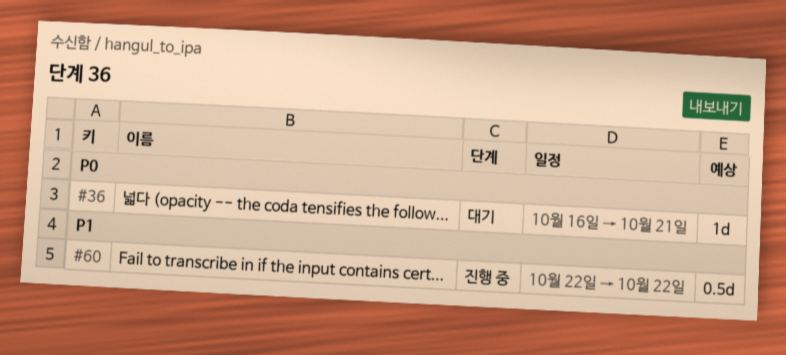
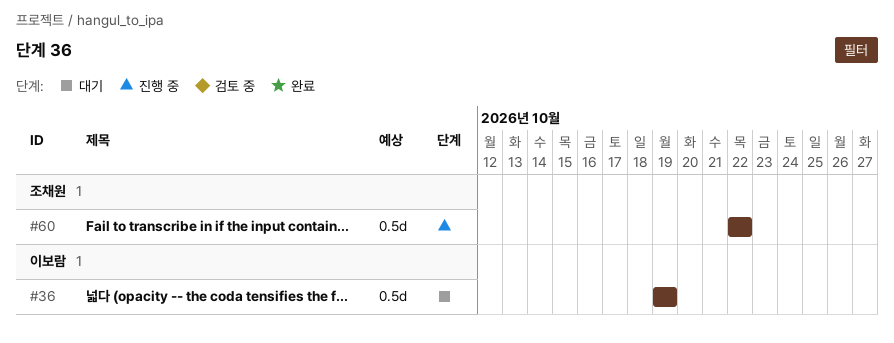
#36, estimate: 1d -> 0.5d
#36, start: Oct 16 -> Oct 19
#36, due: Oct 21 -> Oct 19

